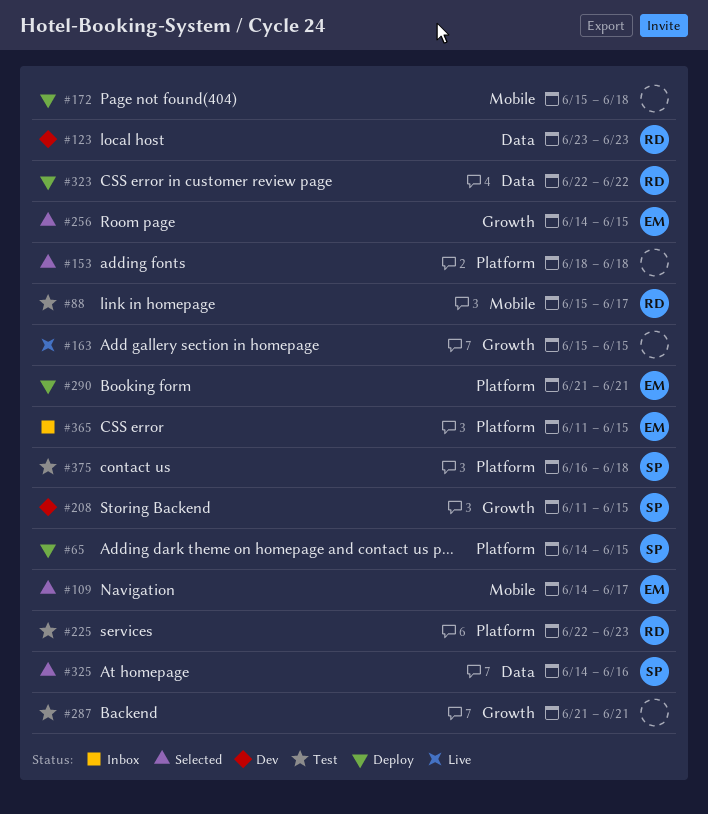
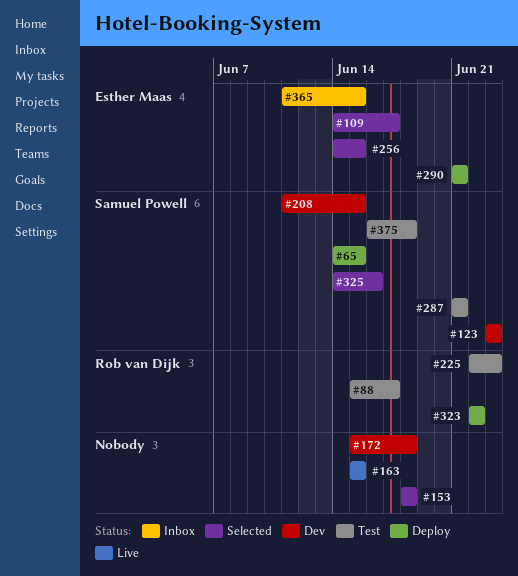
#123, owner: Rob van Dijk -> Samuel Powell
#172, status: Deploy -> Dev
#287, owner: none -> Samuel Powell

